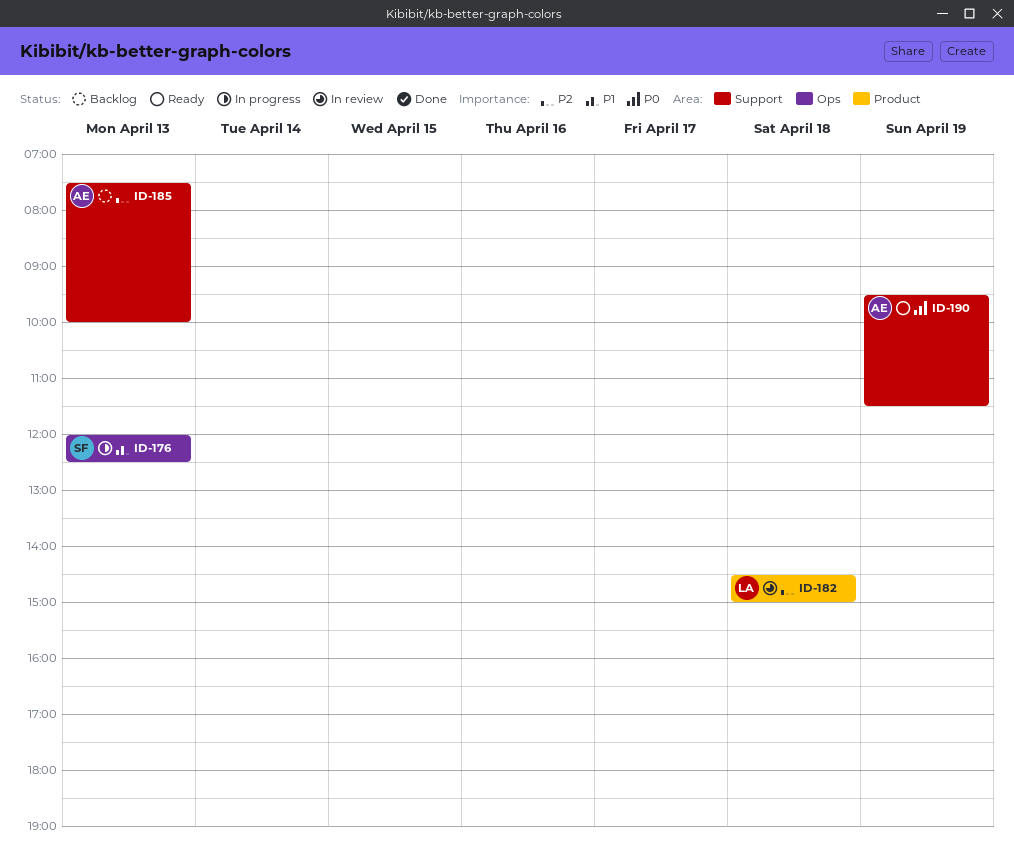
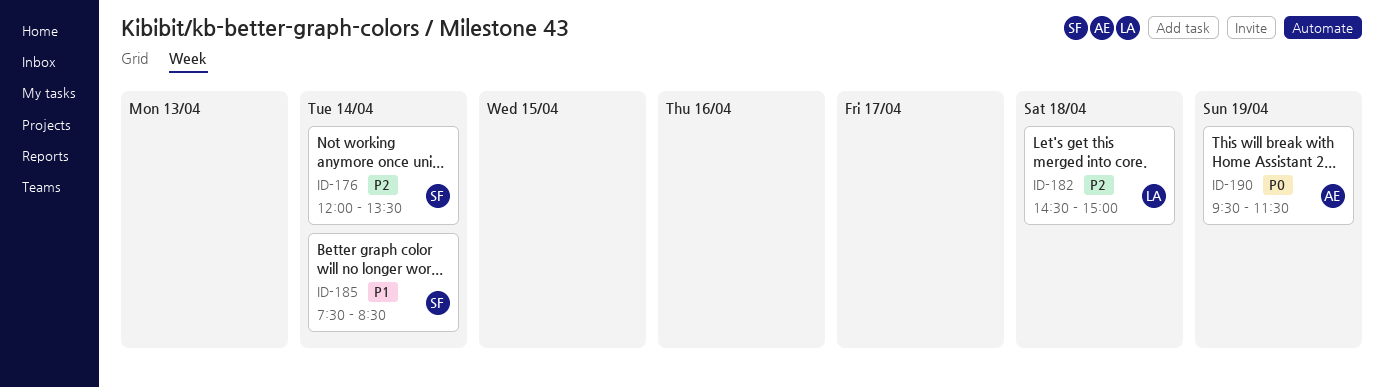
ID-176, priority: P1 -> P2
ID-176, day: Apr 13 -> Apr 14
ID-176, ends: 12:30 -> 13:30
ID-185, owner: AE -> SF
ID-185, priority: P2 -> P1
ID-185, day: Apr 13 -> Apr 14
ID-185, ends: 10:00 -> 08:30

